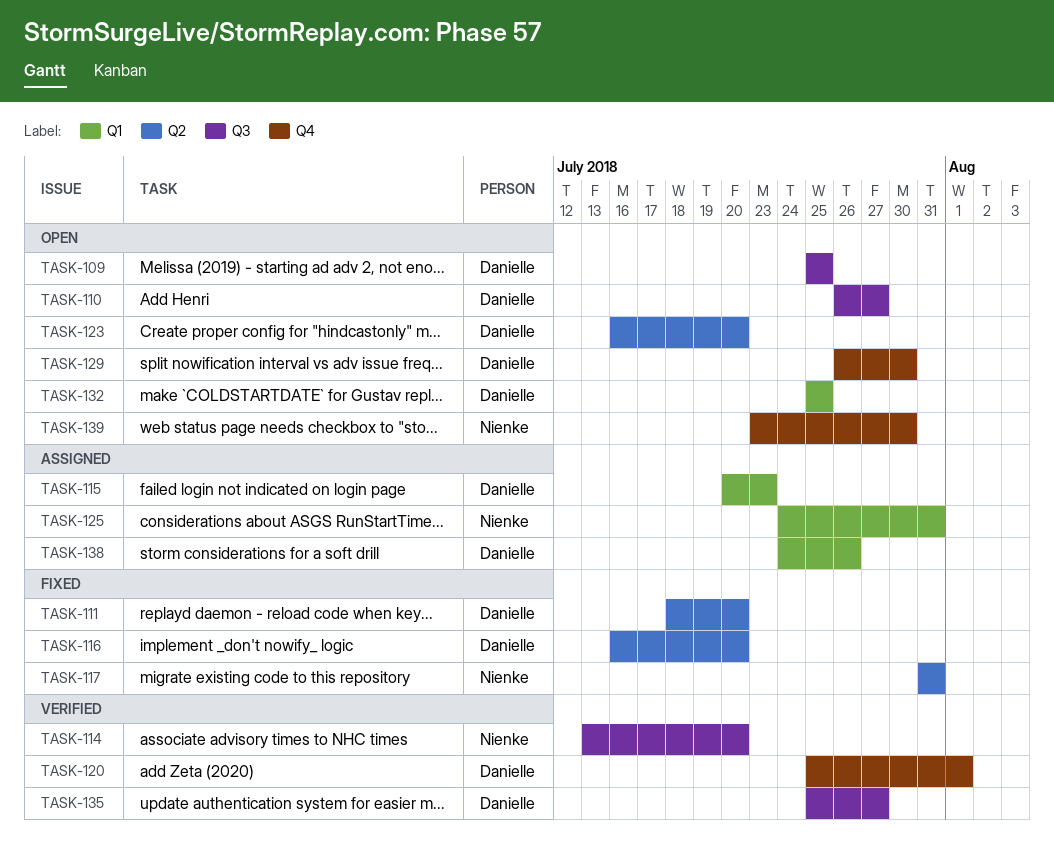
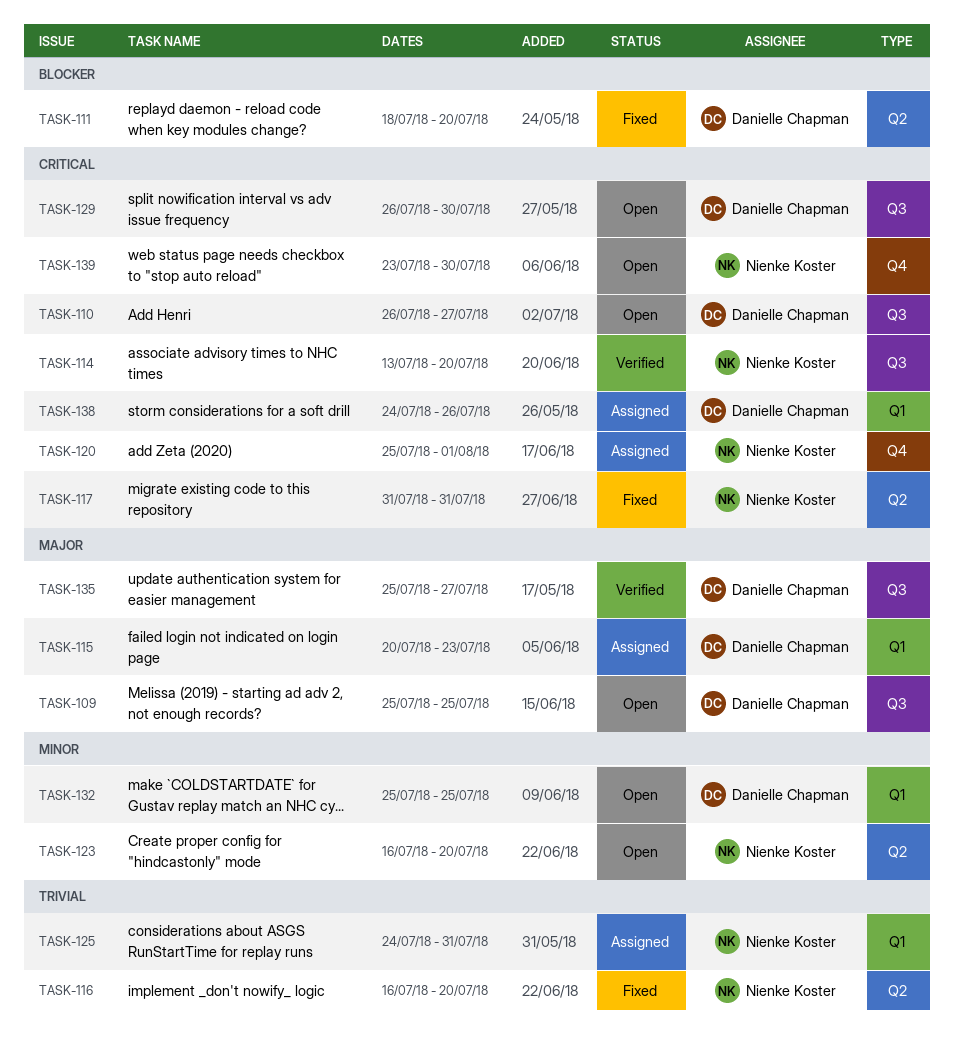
TASK-116, owner: Danielle Chapman -> Nienke Koster
TASK-120, status: Verified -> Assigned
TASK-120, owner: Danielle Chapman -> Nienke Koster
TASK-123, owner: Danielle Chapman -> Nienke Koster
TASK-129, label: Q4 -> Q3

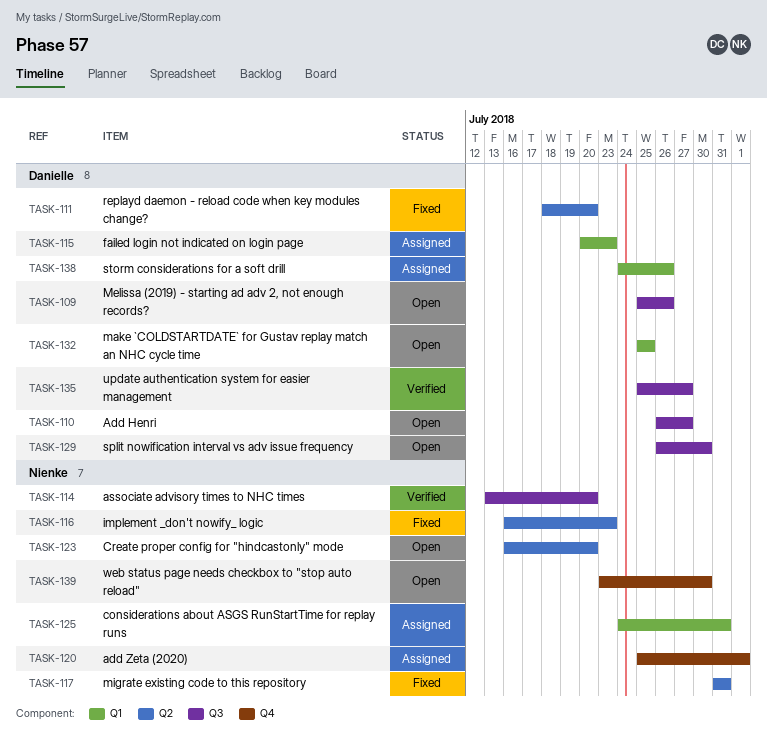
TASK-109, due: Jul 25 -> Jul 26
TASK-116, due: Jul 20 -> Jul 23

